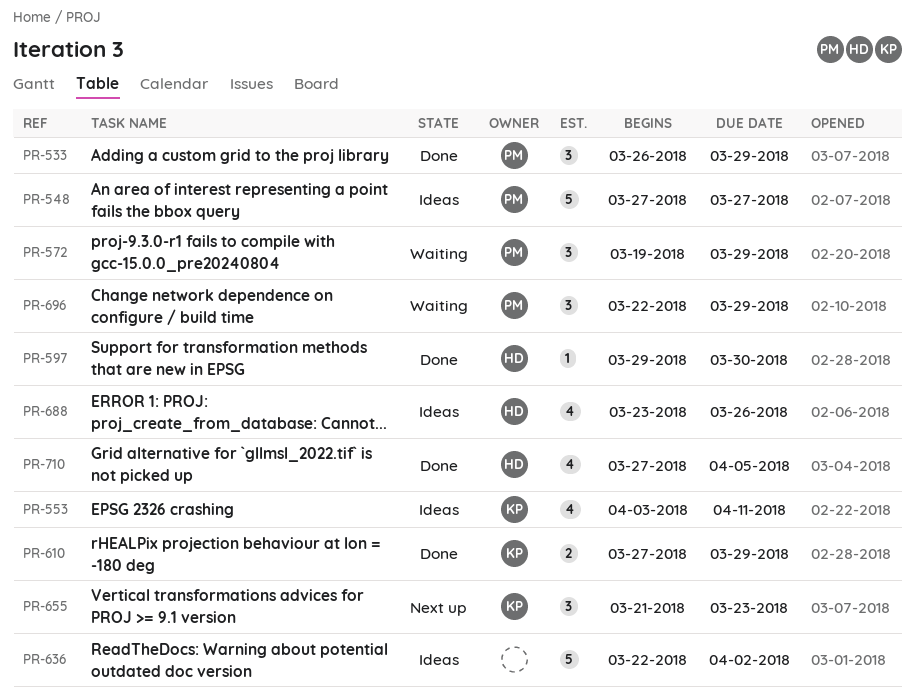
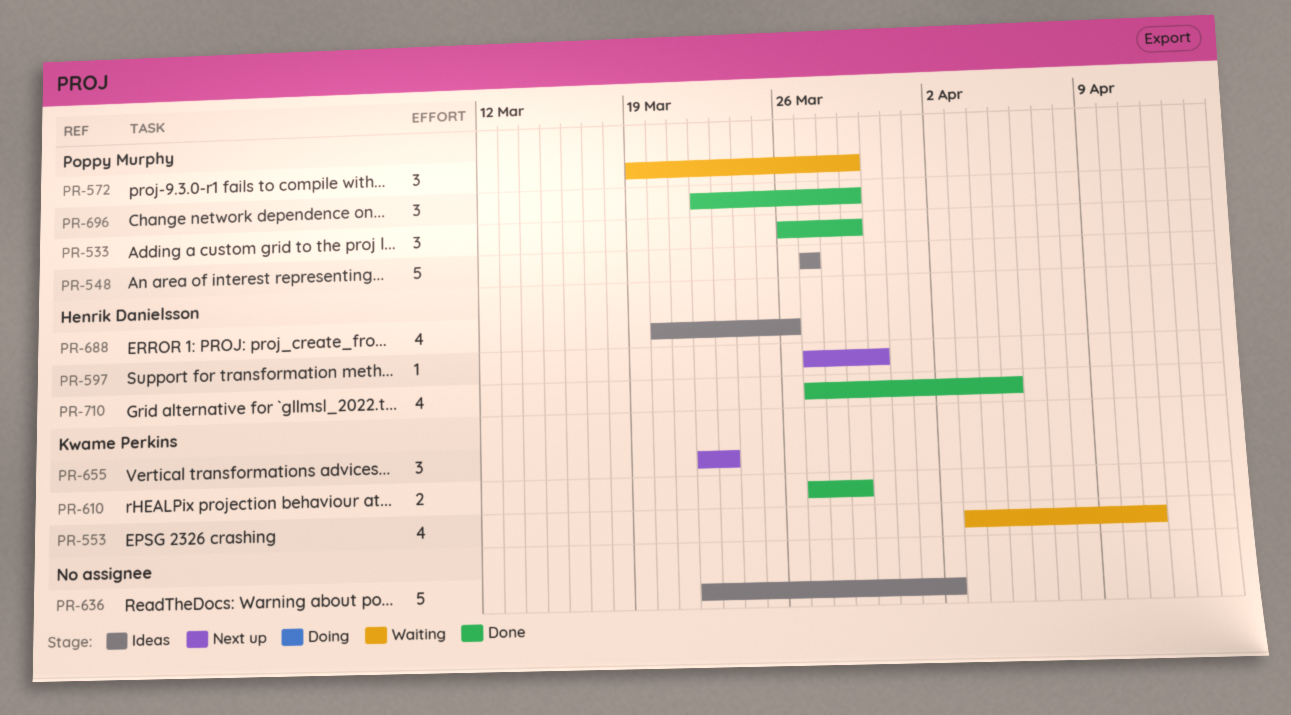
PR-553, status: Ideas -> Waiting
PR-597, status: Done -> Next up
PR-597, start: Mar 29 -> Mar 27
PR-655, start: Mar 21 -> Mar 22
PR-688, start: Mar 23 -> Mar 20
PR-696, status: Waiting -> Done

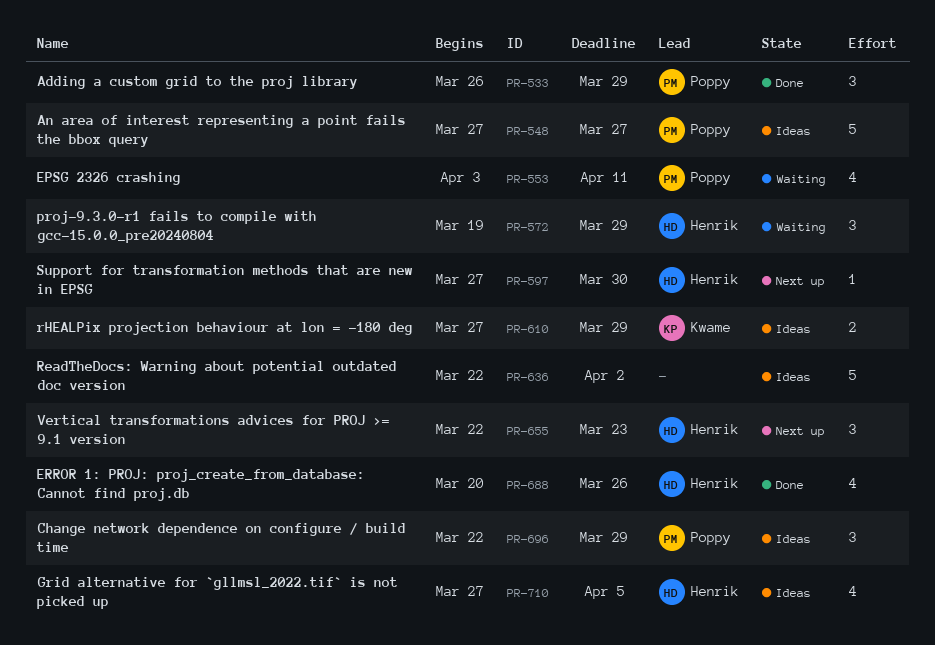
PR-553, owner: Kwame Perkins -> Poppy Murphy
PR-572, owner: Poppy Murphy -> Henrik Danielsson
PR-610, status: Done -> Ideas
PR-655, owner: Kwame Perkins -> Henrik Danielsson
PR-688, status: Ideas -> Done
PR-696, status: Done -> Ideas
PR-710, status: Done -> Ideas

